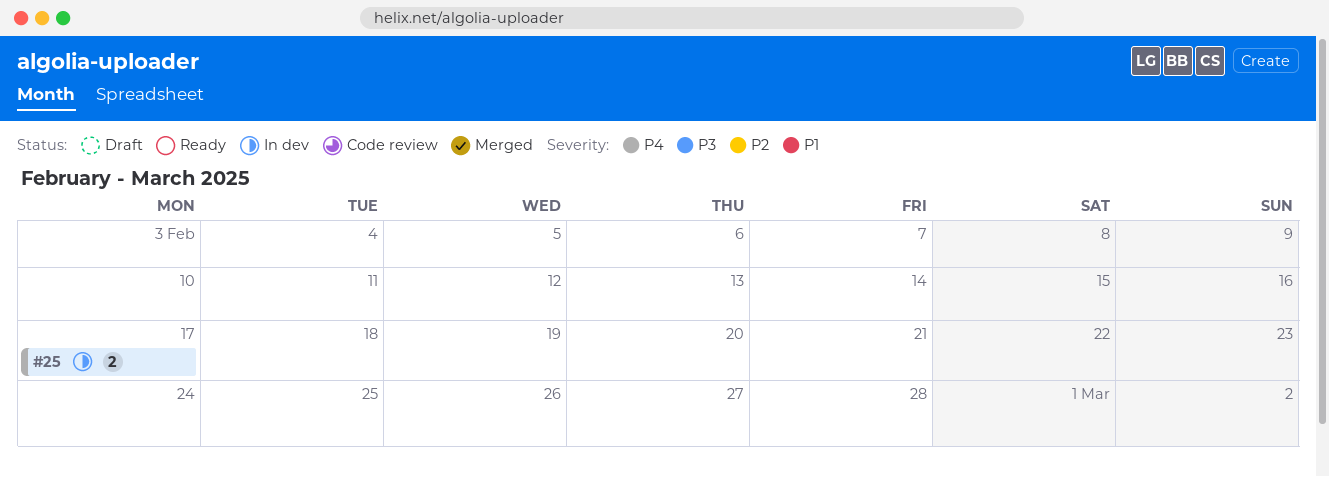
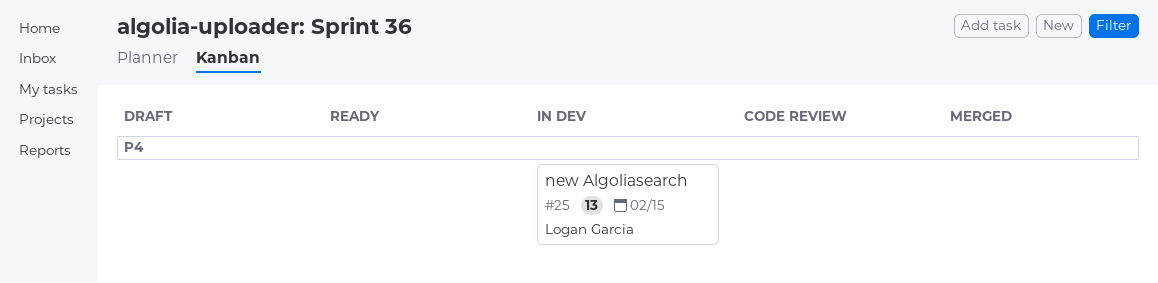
#25, estimate: 2 -> 13
#25, due: Feb 17 -> Feb 15

